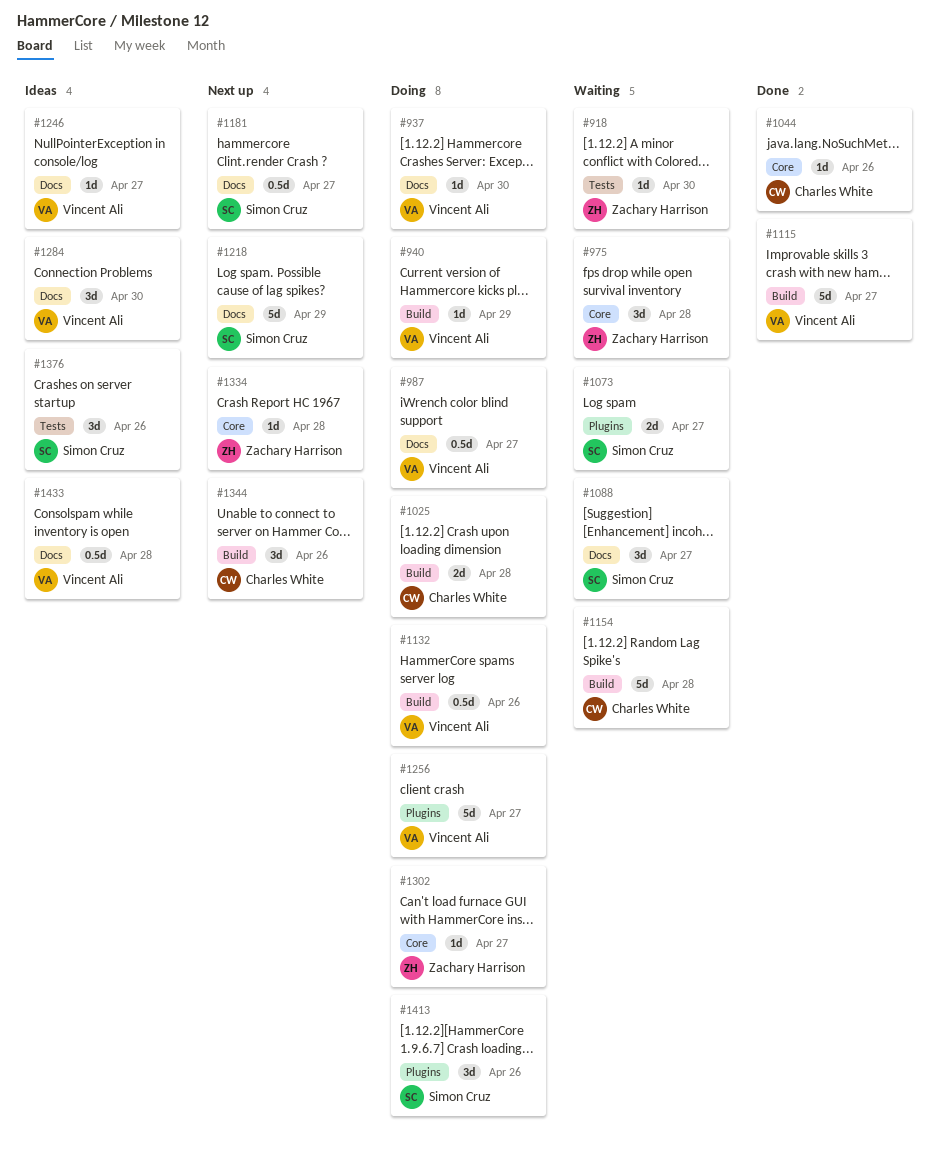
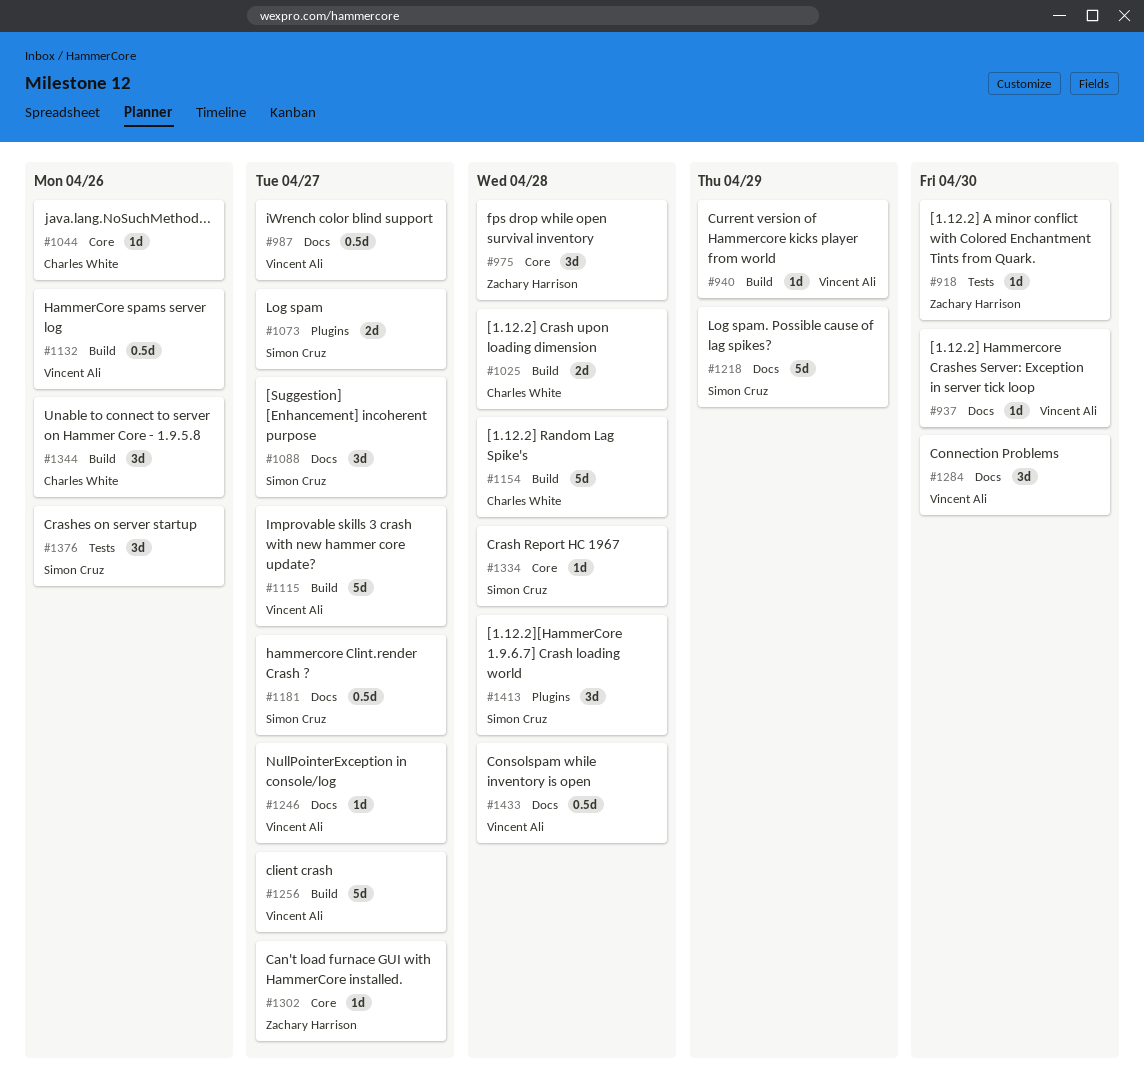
#1256, label: Plugins -> Build
#1334, owner: Zachary Harrison -> Simon Cruz
#1413, due: Apr 26 -> Apr 28

